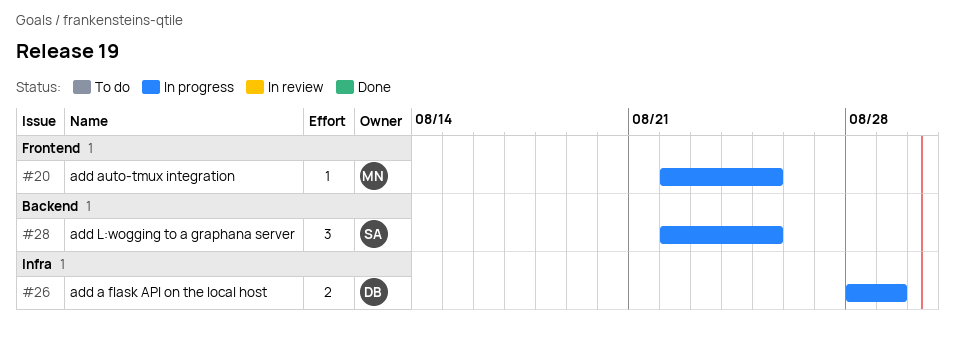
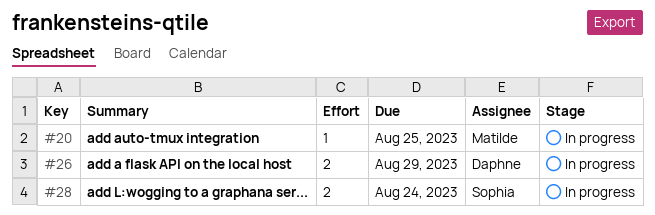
#28, estimate: 3 -> 2
#28, due: Aug 25 -> Aug 24

